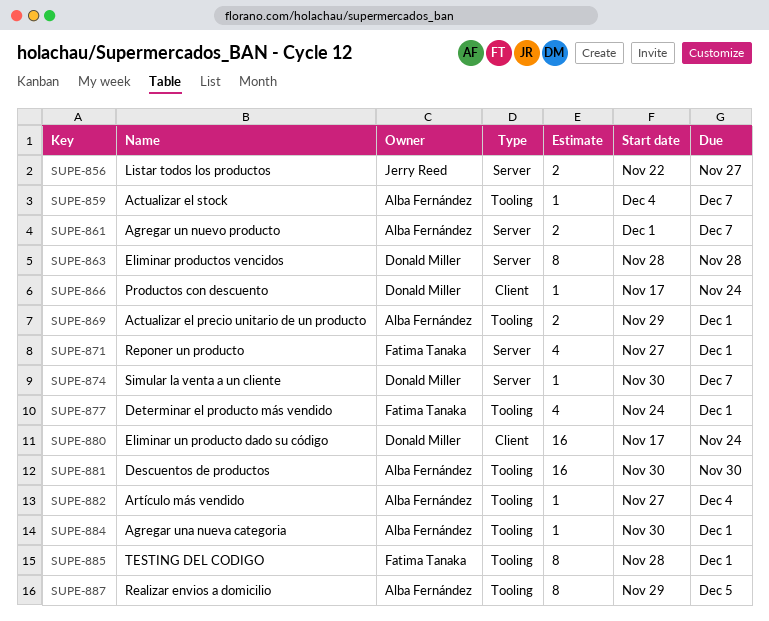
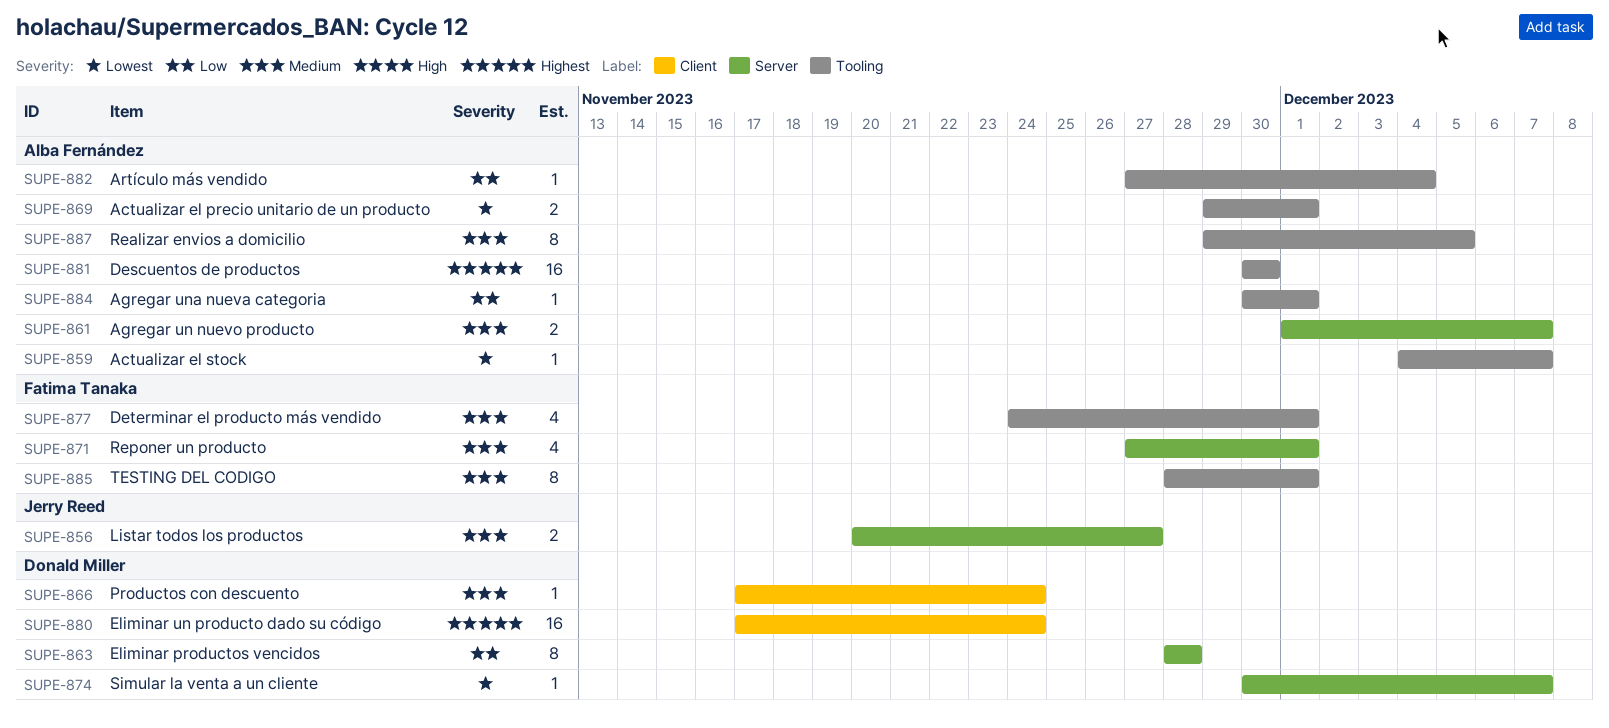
SUPE-856, start: Nov 22 -> Nov 20

